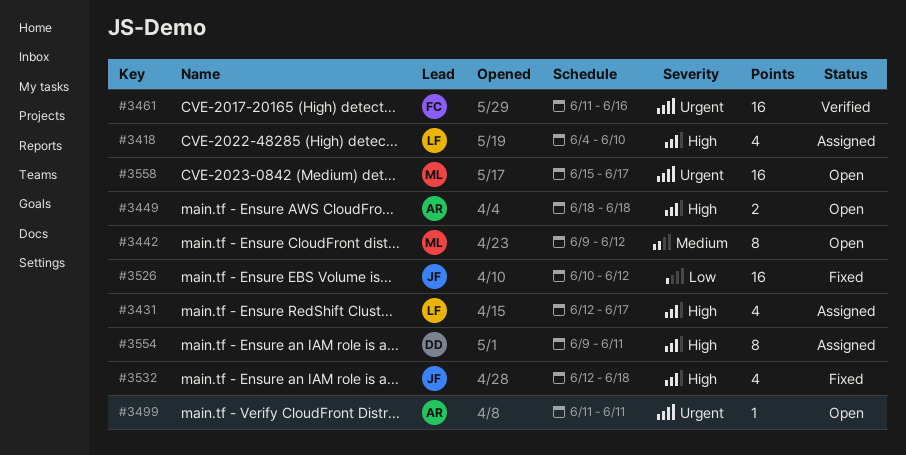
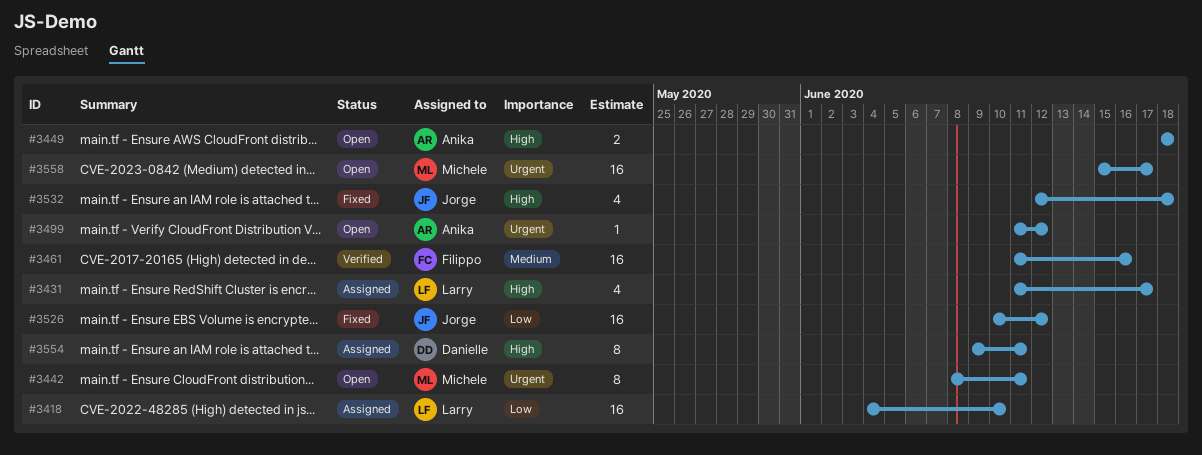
#3418, priority: High -> Low
#3418, estimate: 4 -> 16
#3431, start: Jun 12 -> Jun 11
#3442, priority: Medium -> Urgent
#3442, start: Jun 9 -> Jun 8
#3442, due: Jun 12 -> Jun 11
#3461, priority: Urgent -> Medium
#3499, due: Jun 11 -> Jun 12

